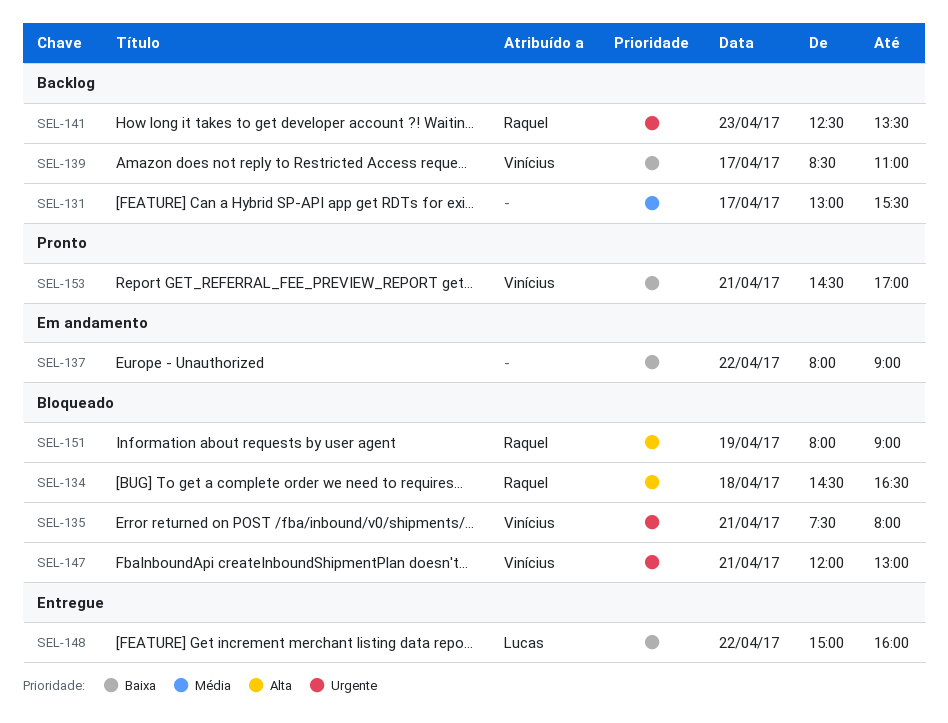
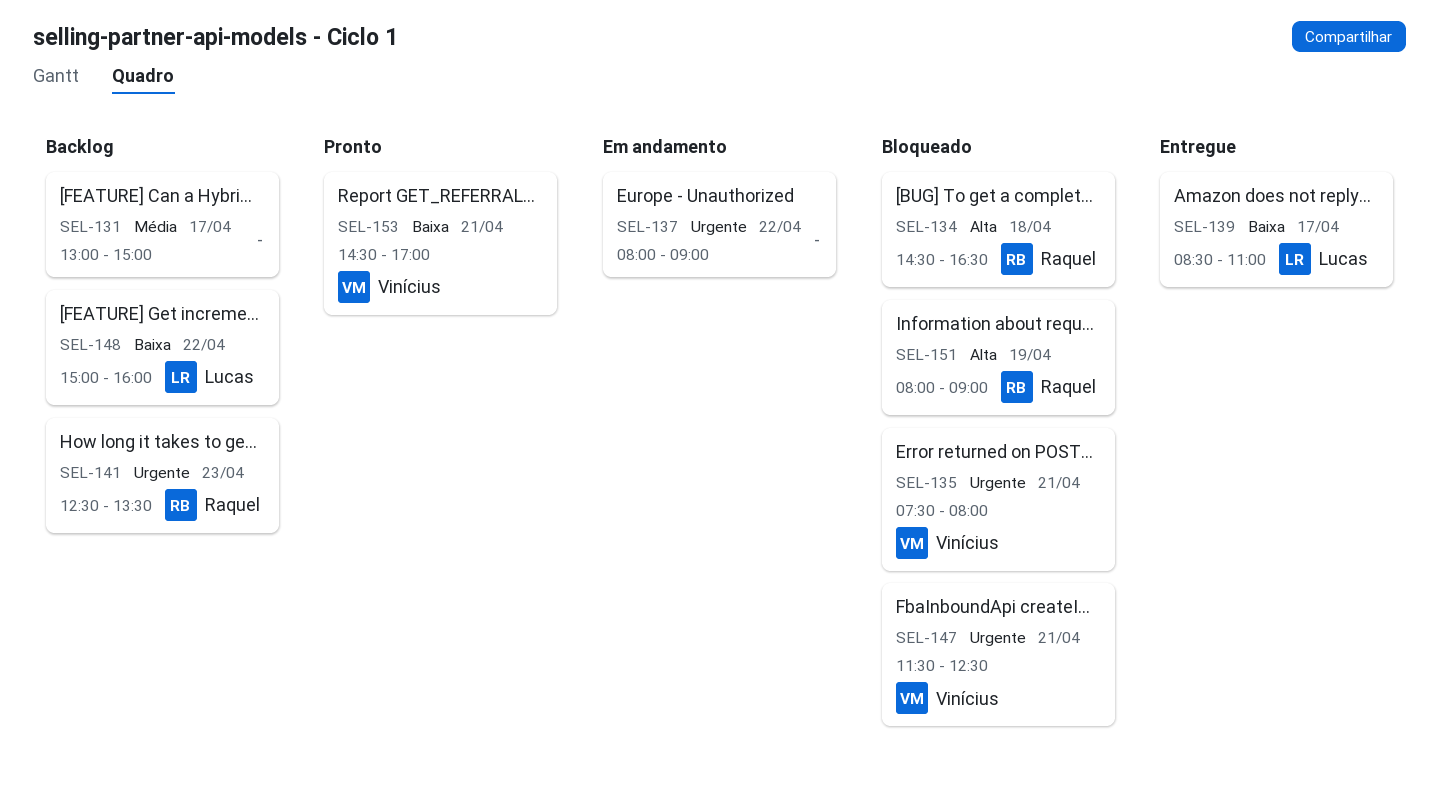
SEL-131, ends: 15:30 -> 15:00
SEL-137, priority: Baixa -> Urgente
SEL-139, status: Backlog -> Entregue
SEL-139, owner: Vinícius -> Lucas
SEL-147, begins: 12:00 -> 11:30
SEL-147, ends: 13:00 -> 12:30
SEL-148, status: Entregue -> Backlog

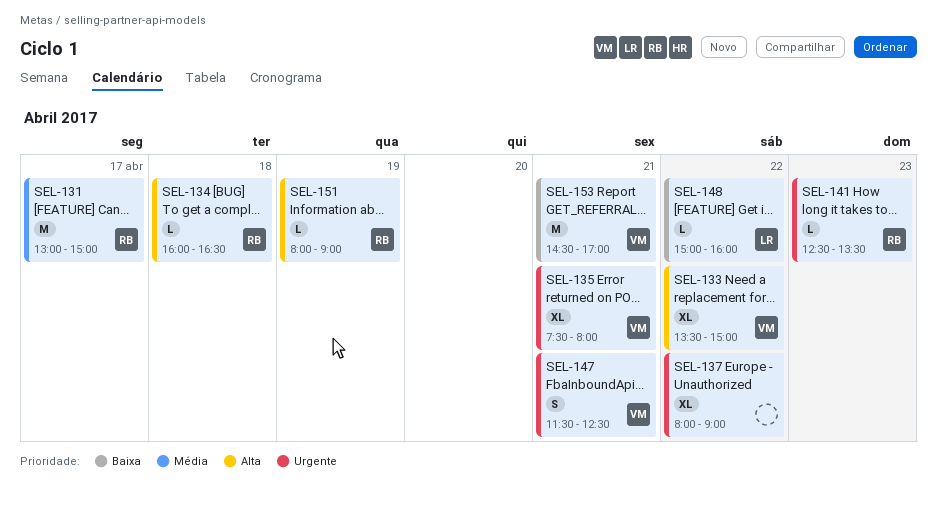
SEL-131, owner: none -> Raquel
SEL-133: none -> present
SEL-134, begins: 14:30 -> 16:00
SEL-139: present -> none

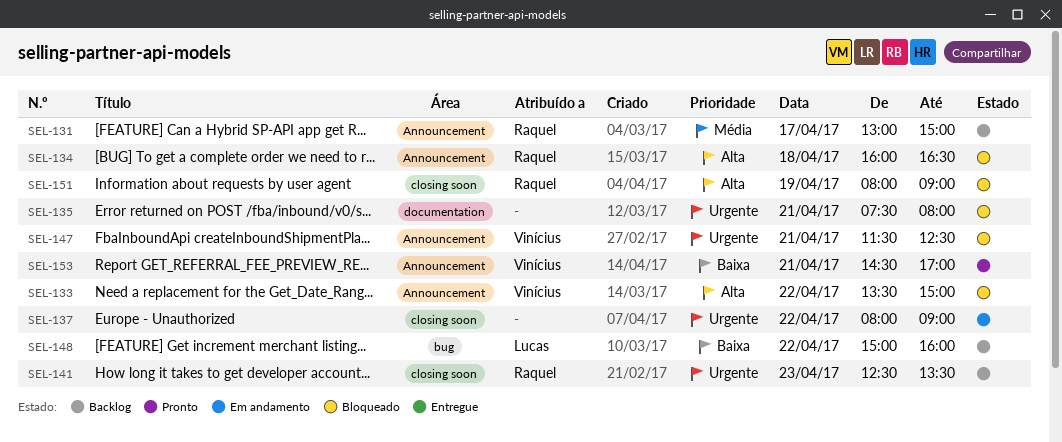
SEL-135, owner: Vinícius -> none

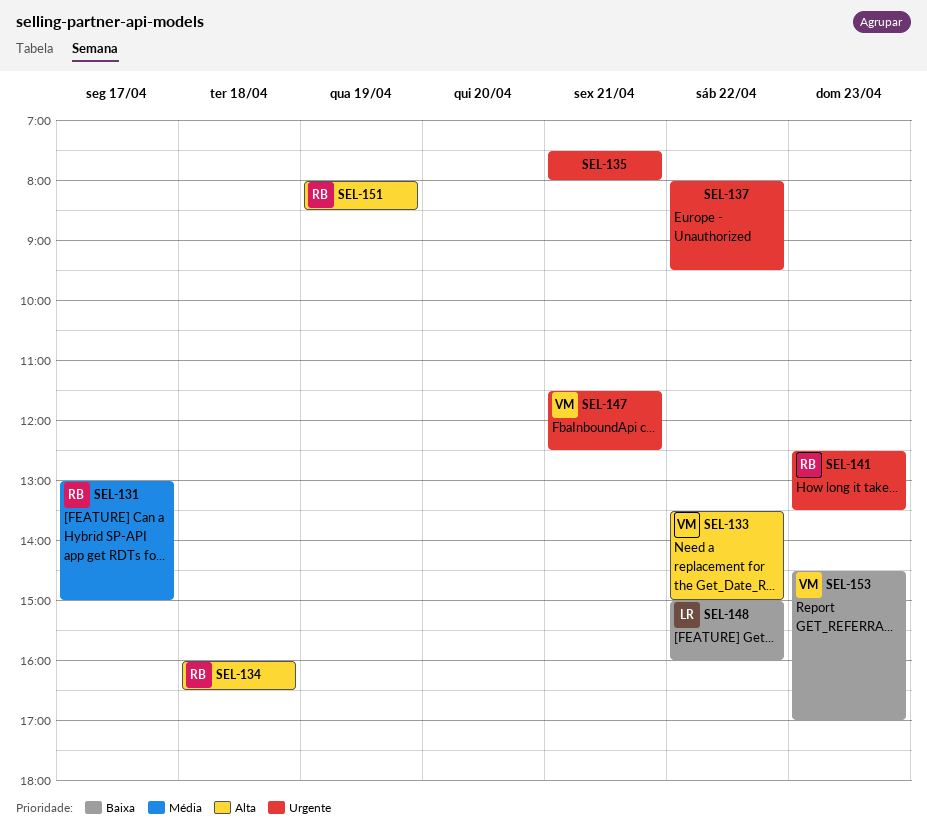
SEL-137, ends: 09:00 -> 09:30
SEL-151, ends: 09:00 -> 08:30
SEL-153, day: Apr 21 -> Apr 23

